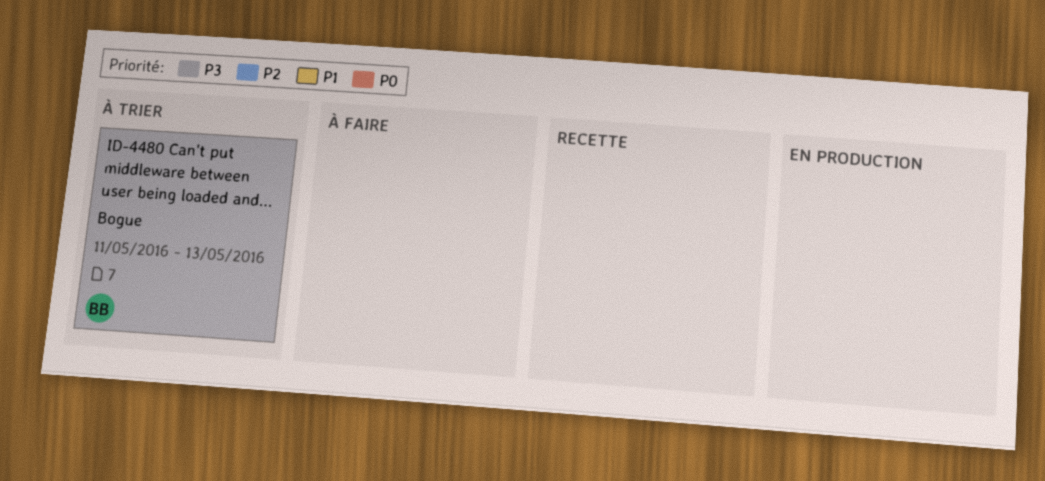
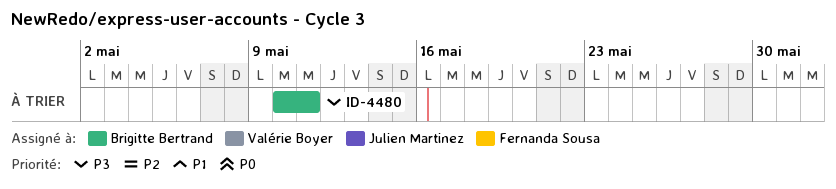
ID-4480, start: May 11 -> May 10
ID-4480, due: May 13 -> May 11

